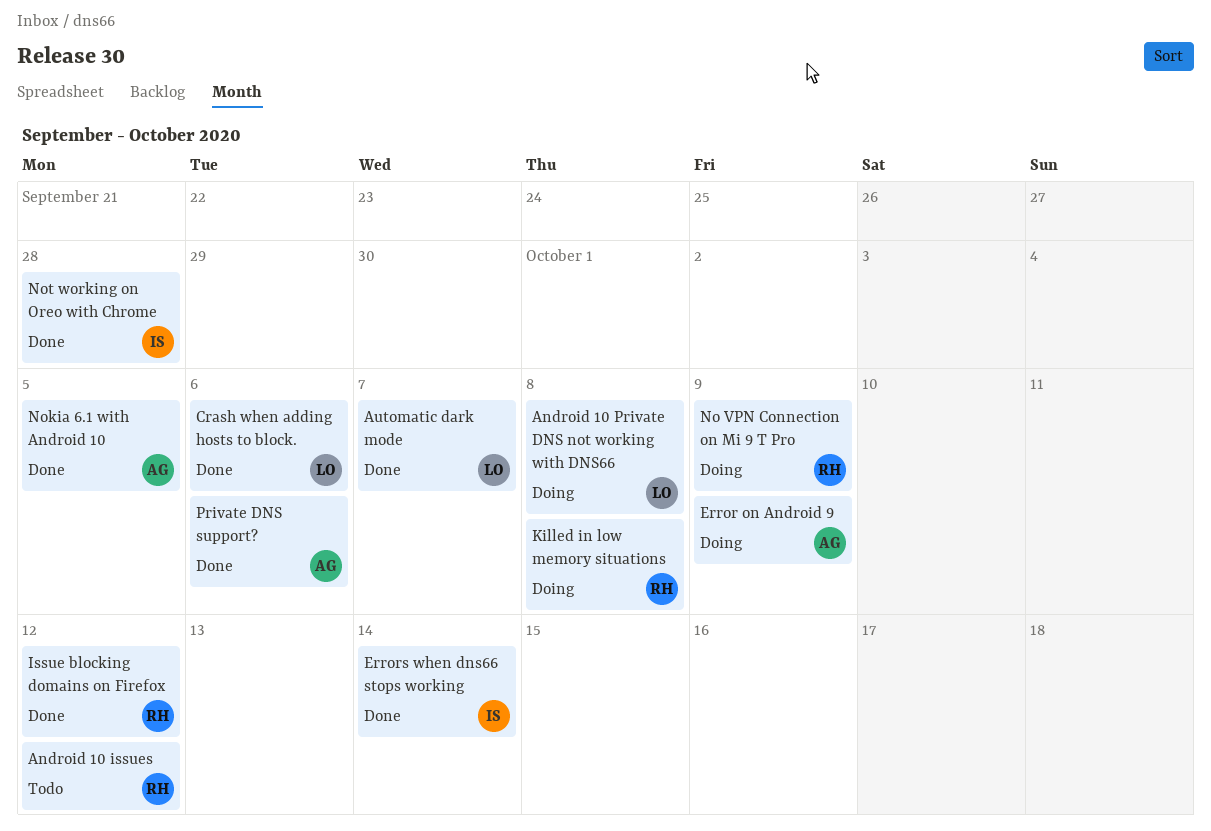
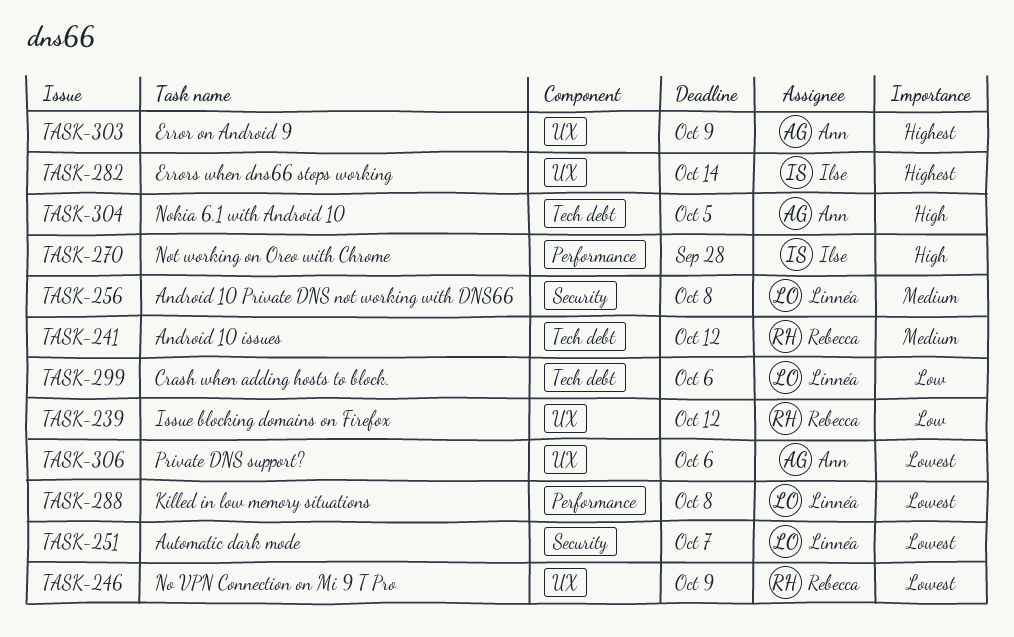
Killed in low memory situations, owner: Rebecca -> Linnéa

